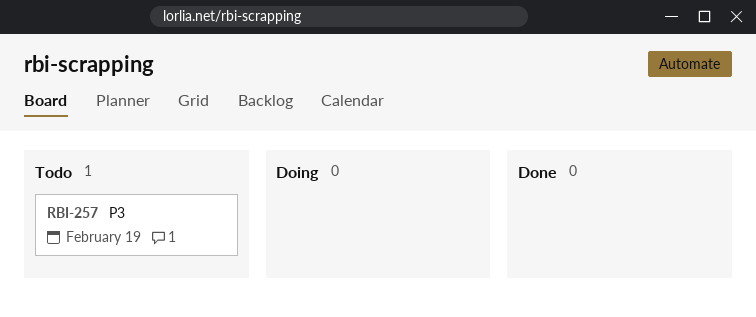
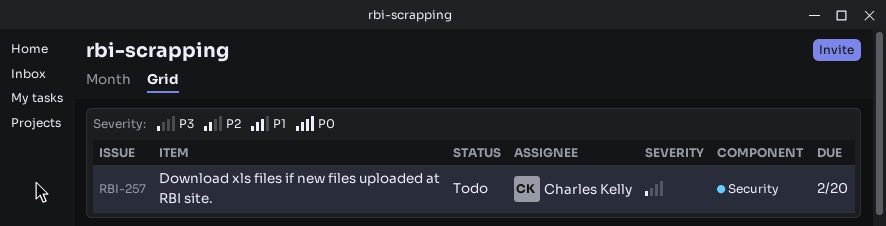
RBI-257, due: Feb 19 -> Feb 20

